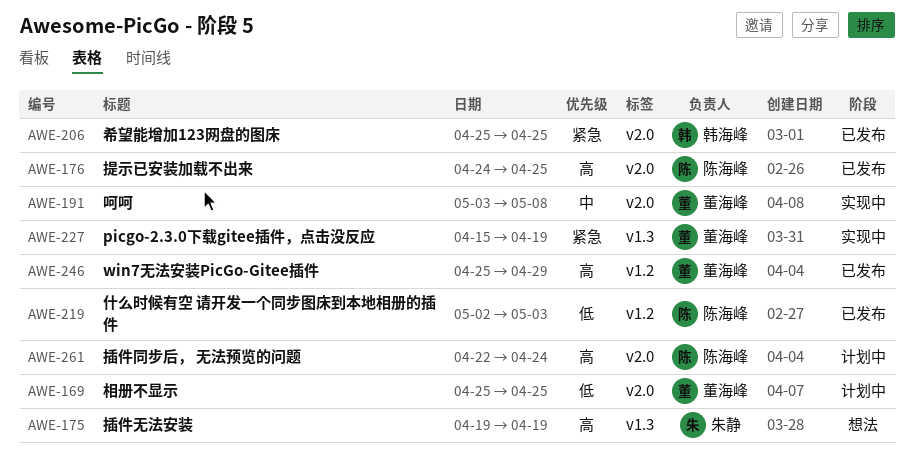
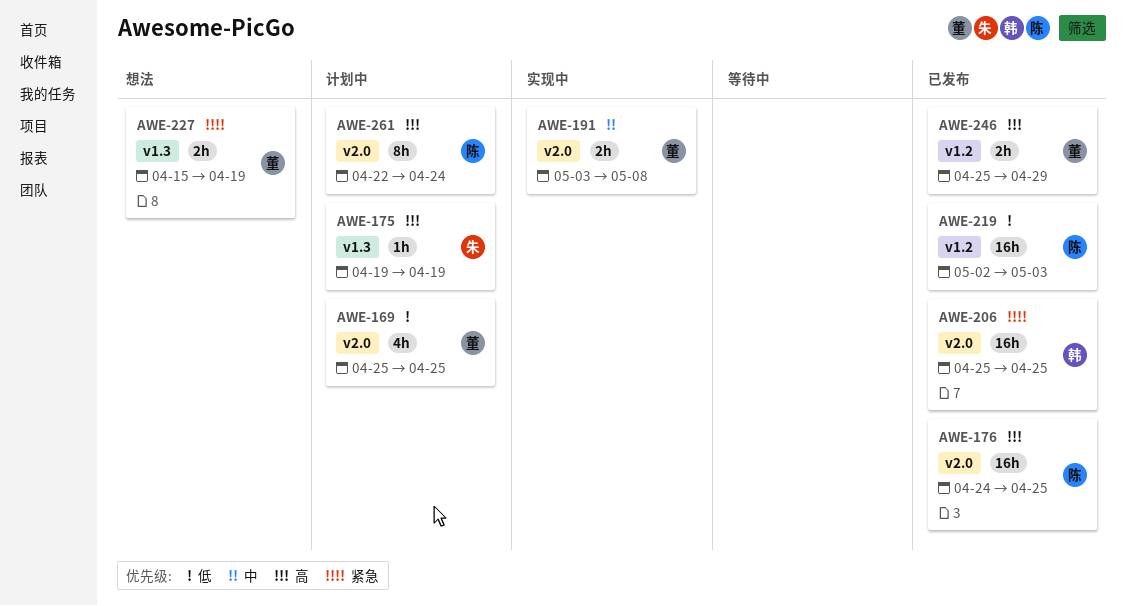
AWE-175, status: 想法 -> 计划中
AWE-227, status: 实现中 -> 想法

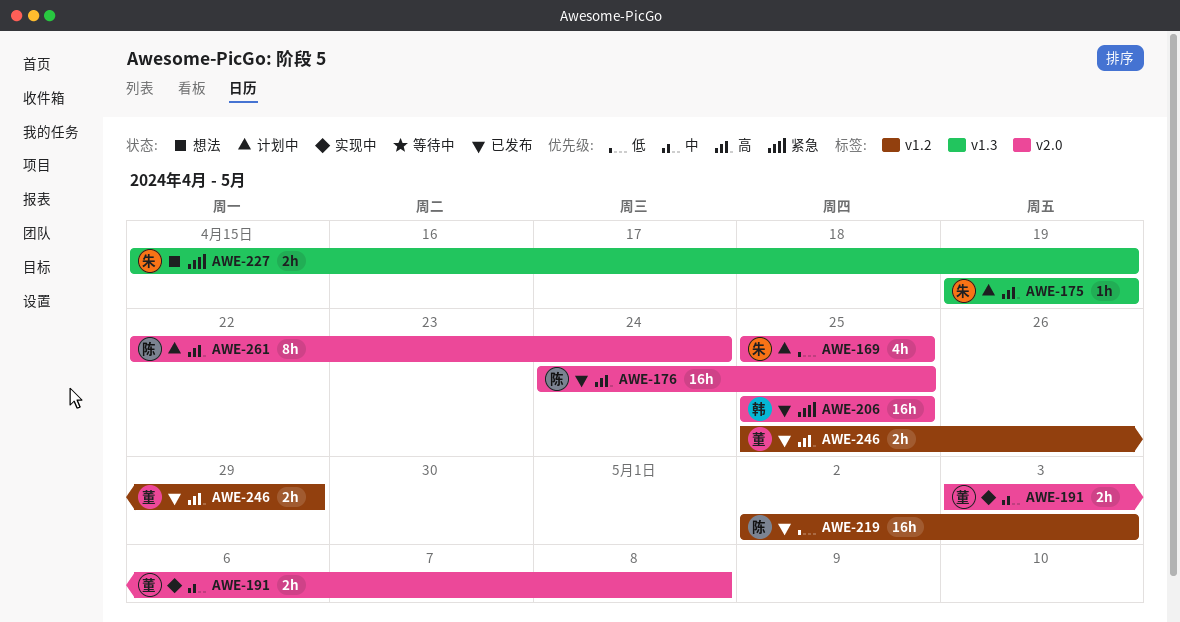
AWE-169, owner: 董 -> 朱
AWE-227, owner: 董 -> 朱

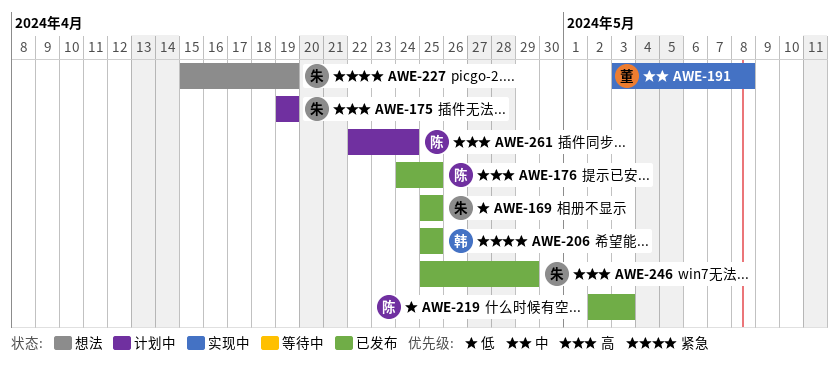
AWE-169, status: 计划中 -> 已发布
AWE-246, owner: 董 -> 朱

